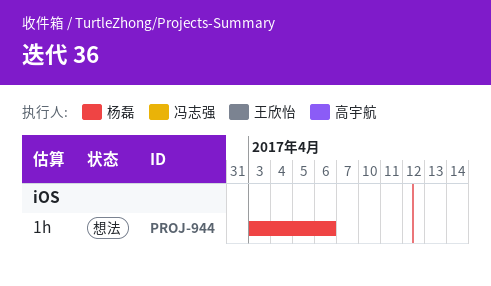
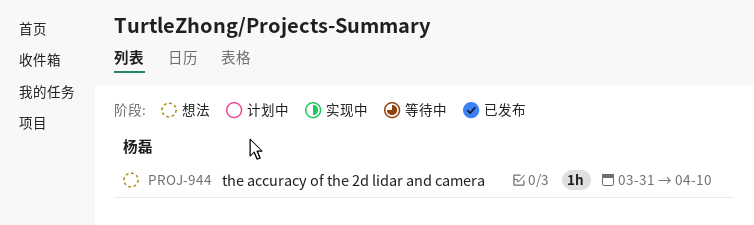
PROJ-944, start: Apr 3 -> Mar 31
PROJ-944, due: Apr 6 -> Apr 10

